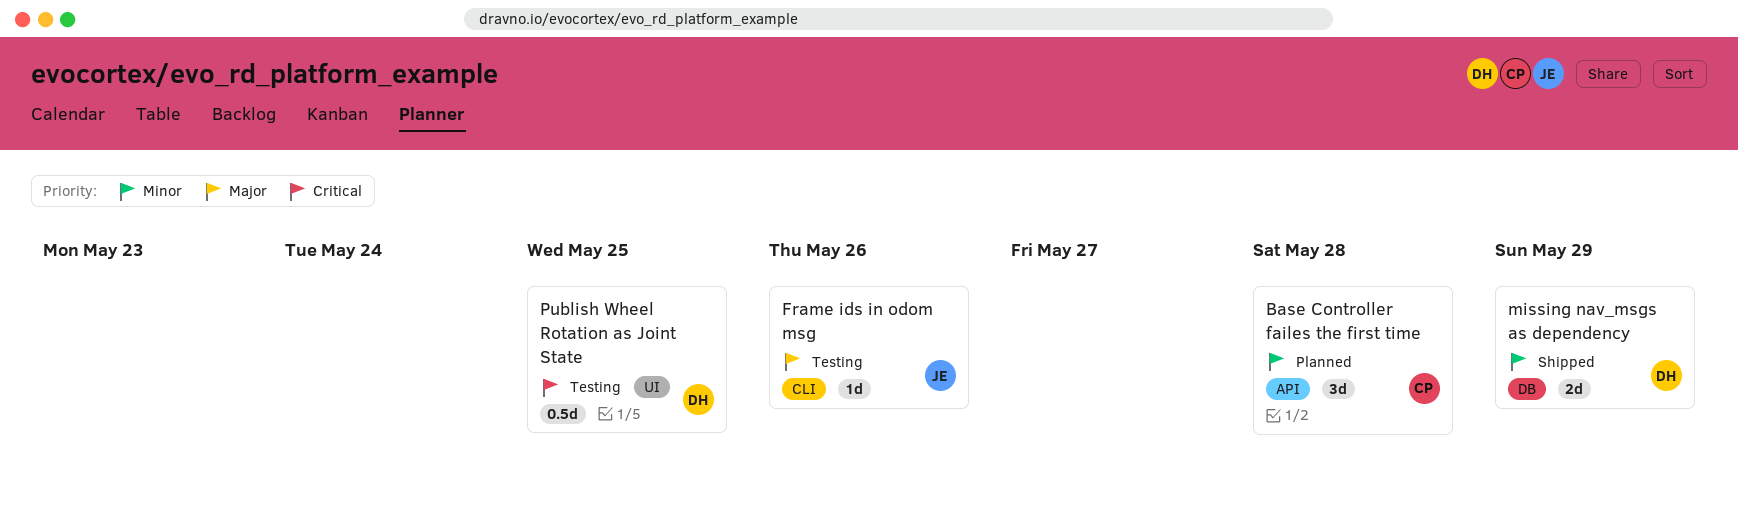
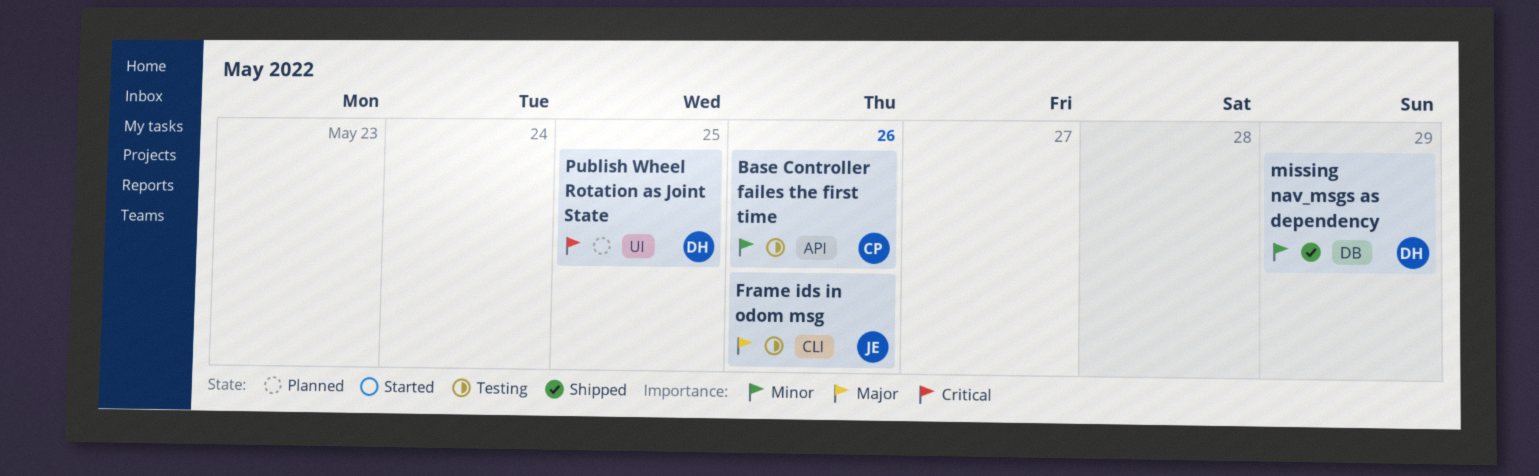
Base Controller failes the first time, status: Planned -> Testing
Base Controller failes the first time, due: May 28 -> May 26
Publish Wheel Rotation as Joint State, status: Testing -> Planned

